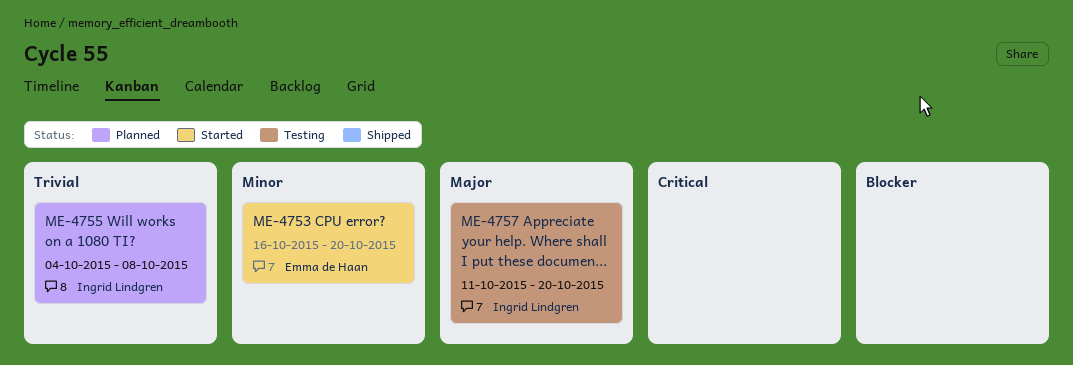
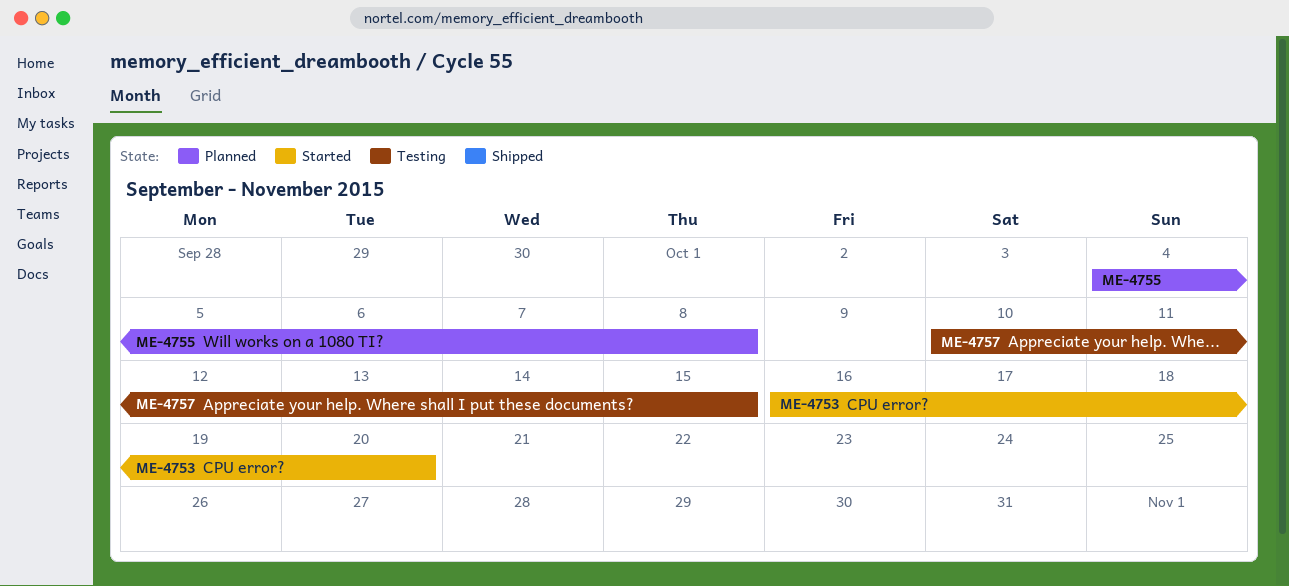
ME-4757, start: Oct 11 -> Oct 10
ME-4757, due: Oct 20 -> Oct 15

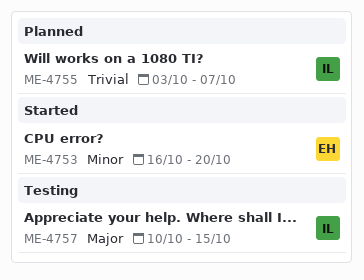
ME-4755, start: Oct 4 -> Oct 3
ME-4755, due: Oct 8 -> Oct 7

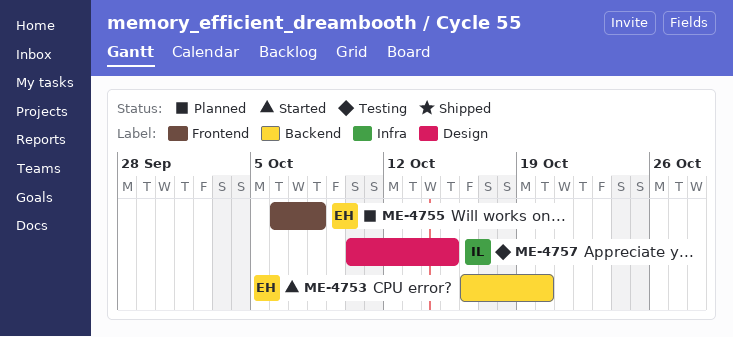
ME-4755, owner: IL -> EH
ME-4755, start: Oct 3 -> Oct 6
ME-4755, due: Oct 7 -> Oct 8

